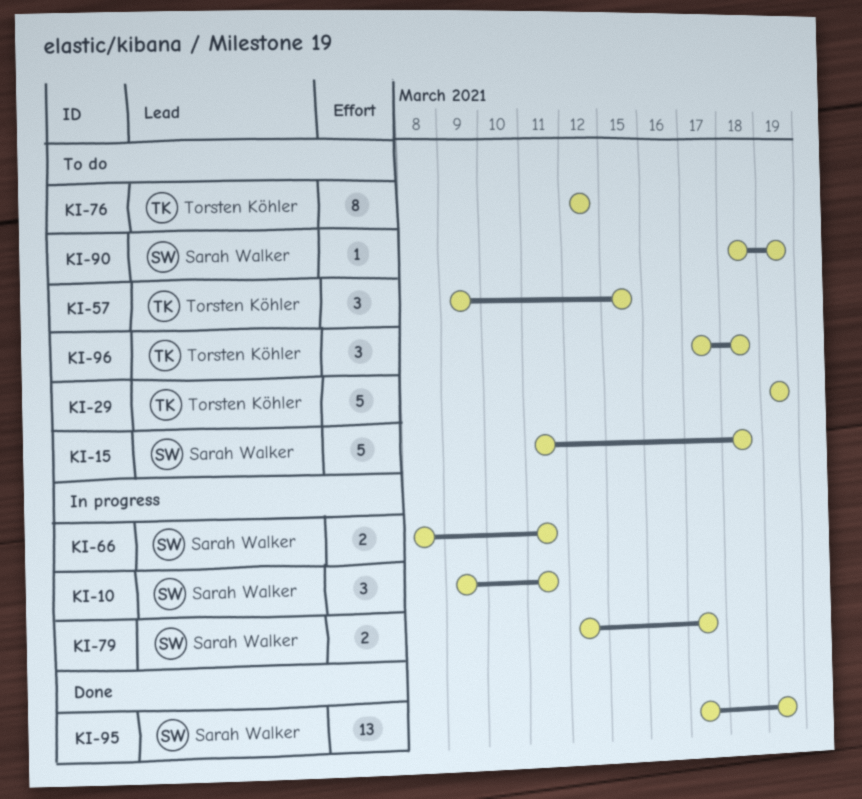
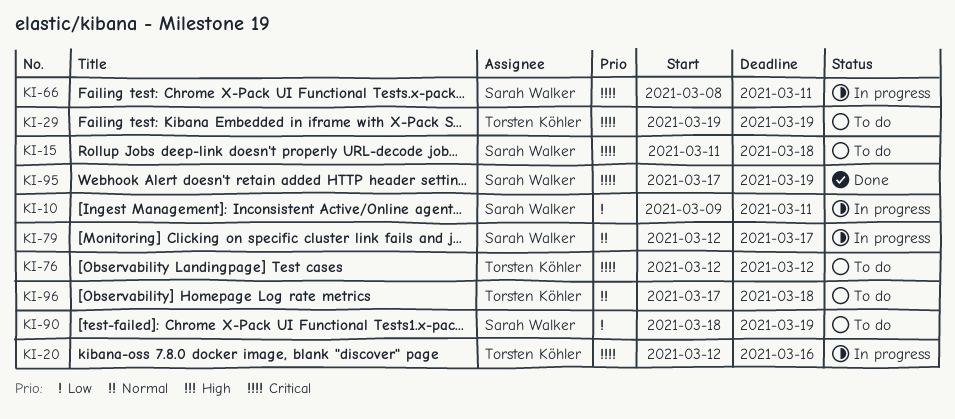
KI-20: none -> present
KI-57: present -> none

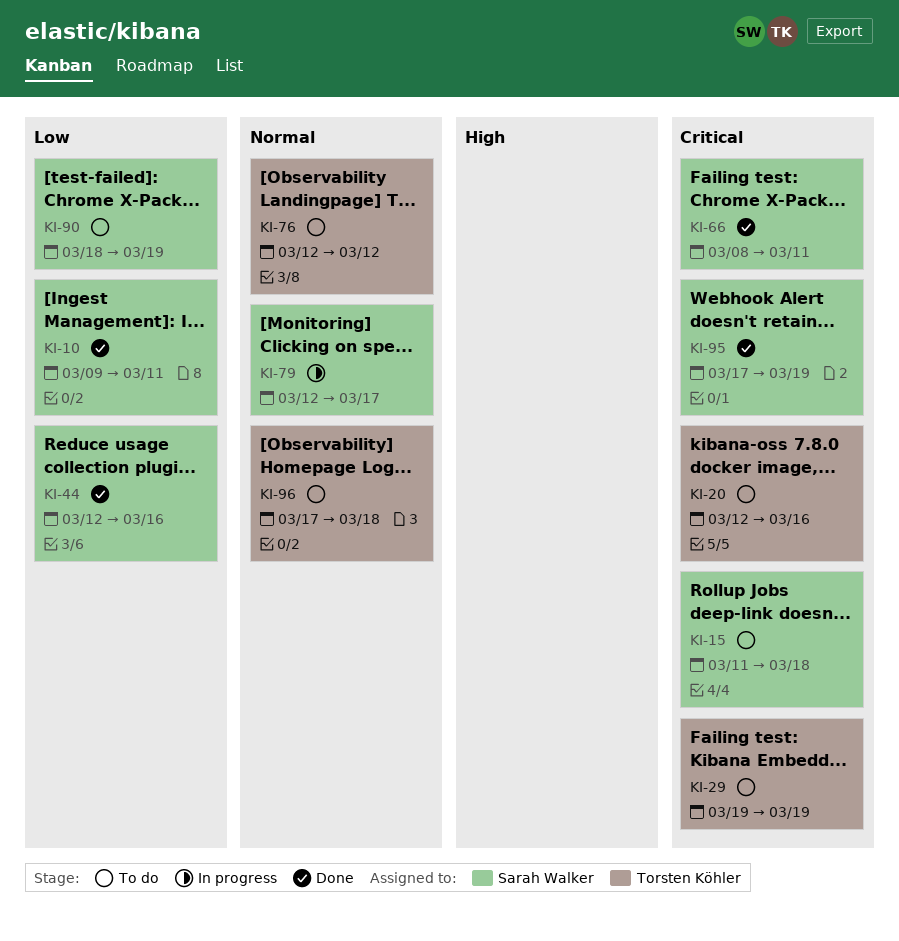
KI-10, status: In progress -> Done
KI-20, status: In progress -> To do
KI-44: none -> present
KI-66, status: In progress -> Done
KI-76, priority: Critical -> Normal

